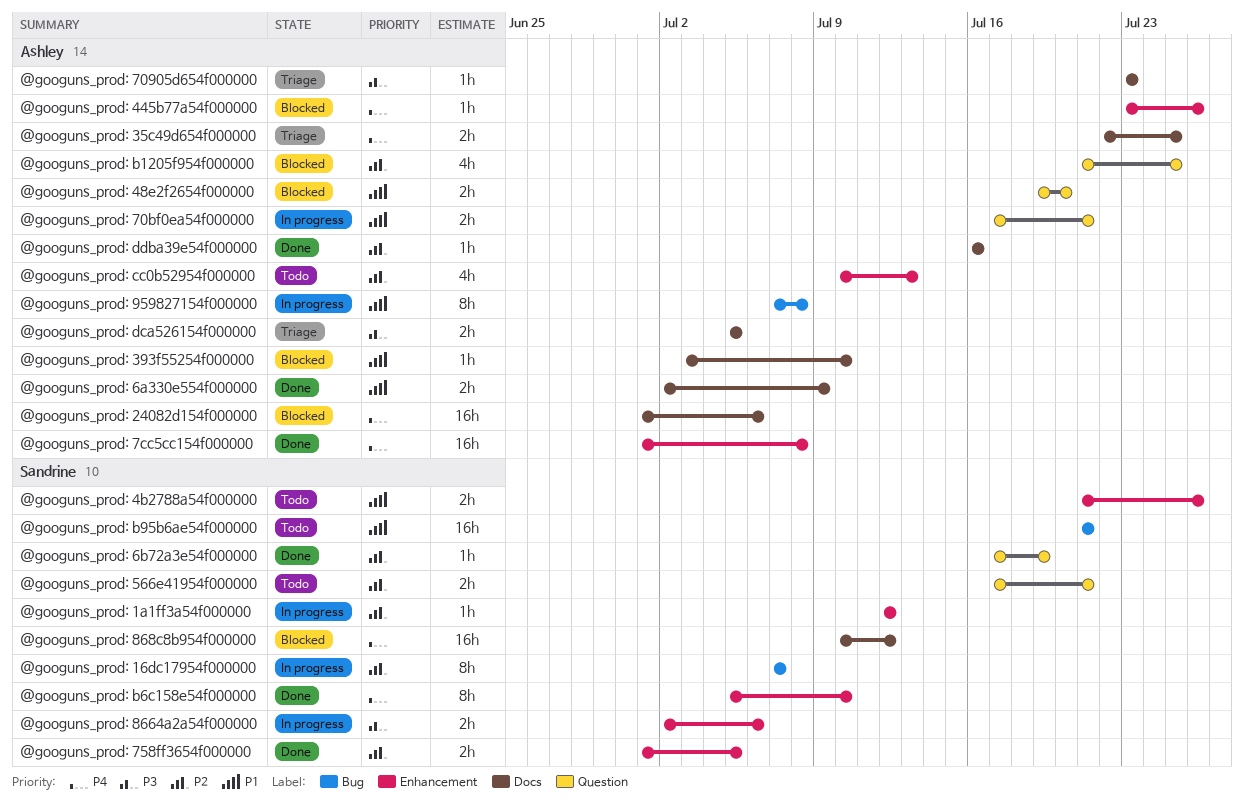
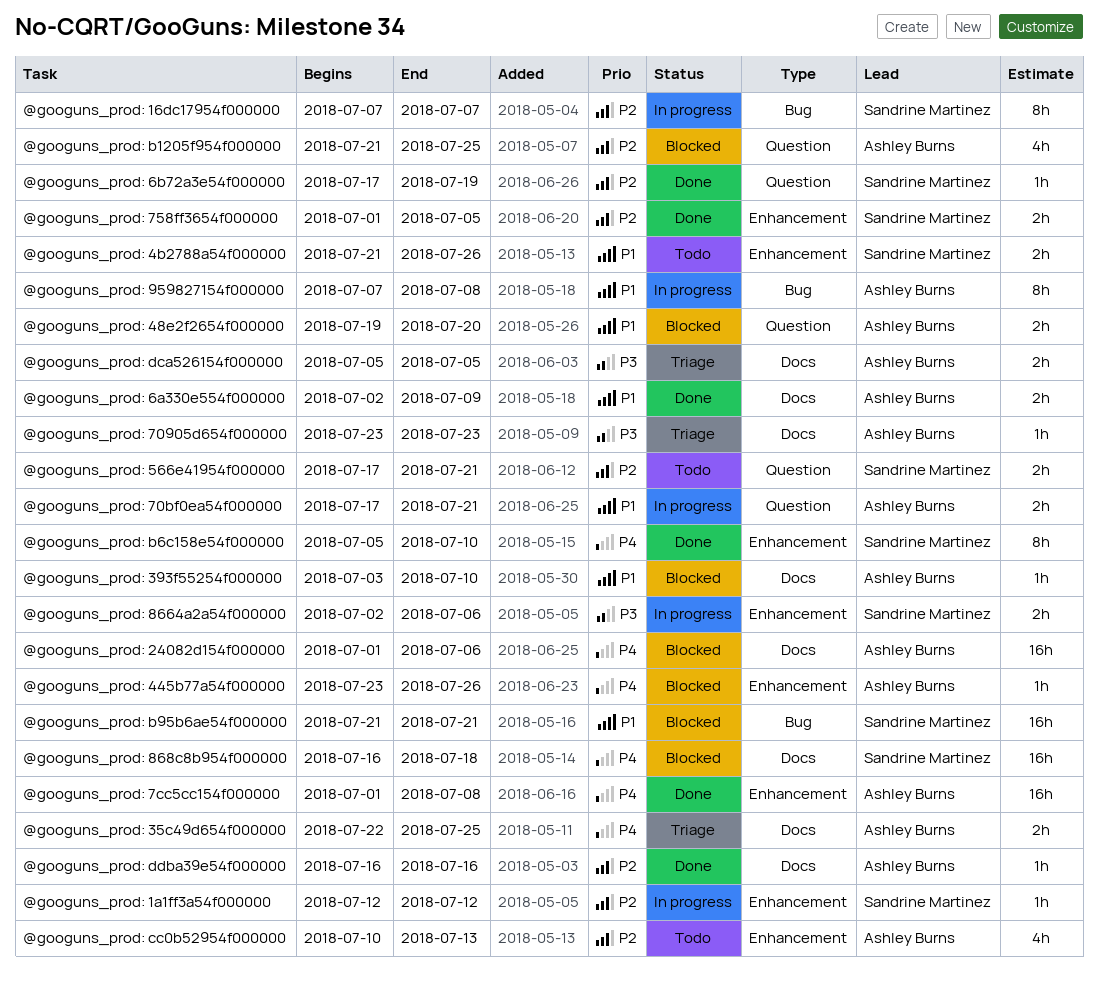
@googuns_prod: 868c8b954f000000, start: Jul 10 -> Jul 16
@googuns_prod: 868c8b954f000000, due: Jul 12 -> Jul 18
@googuns_prod: b95b6ae54f000000, status: Todo -> Blocked

